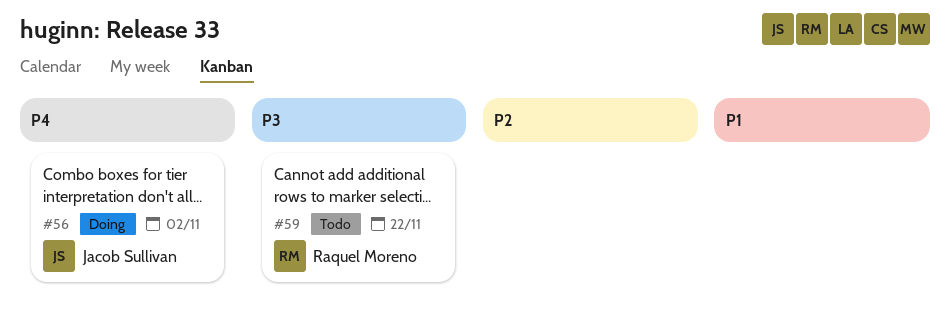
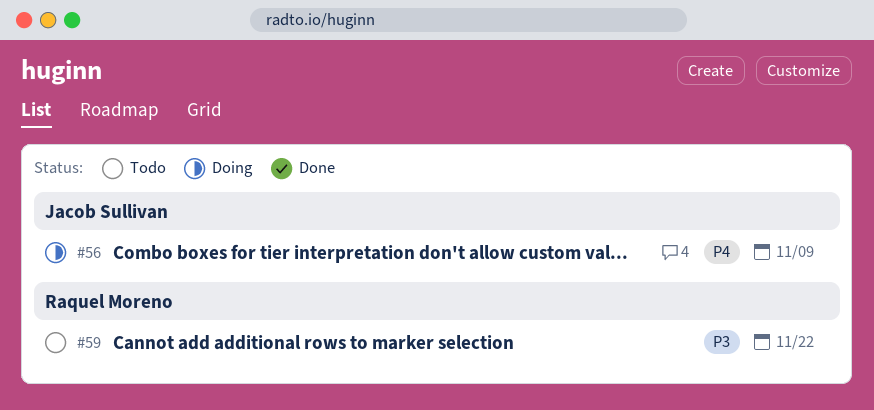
#56, due: Nov 2 -> Nov 9

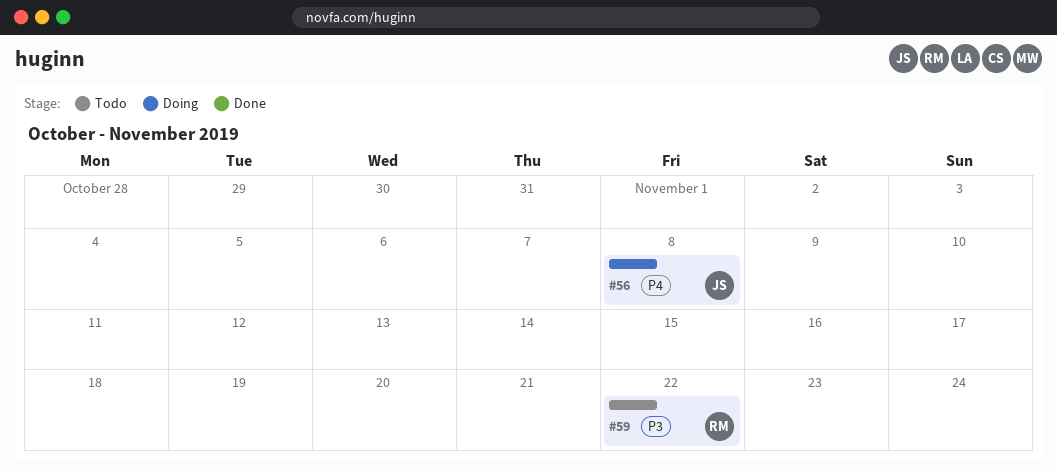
#56, due: Nov 9 -> Nov 8

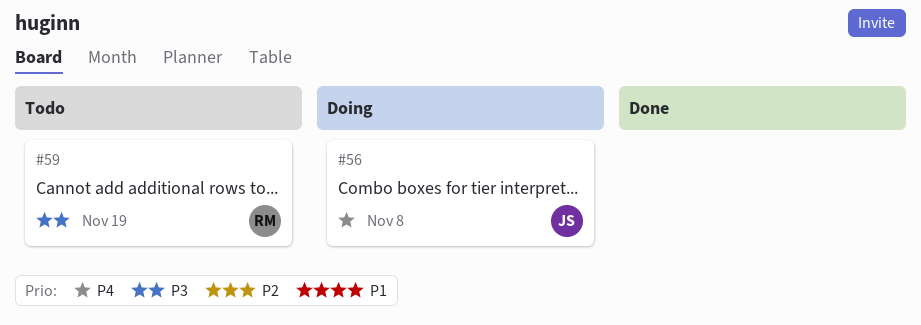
#59, due: Nov 22 -> Nov 19

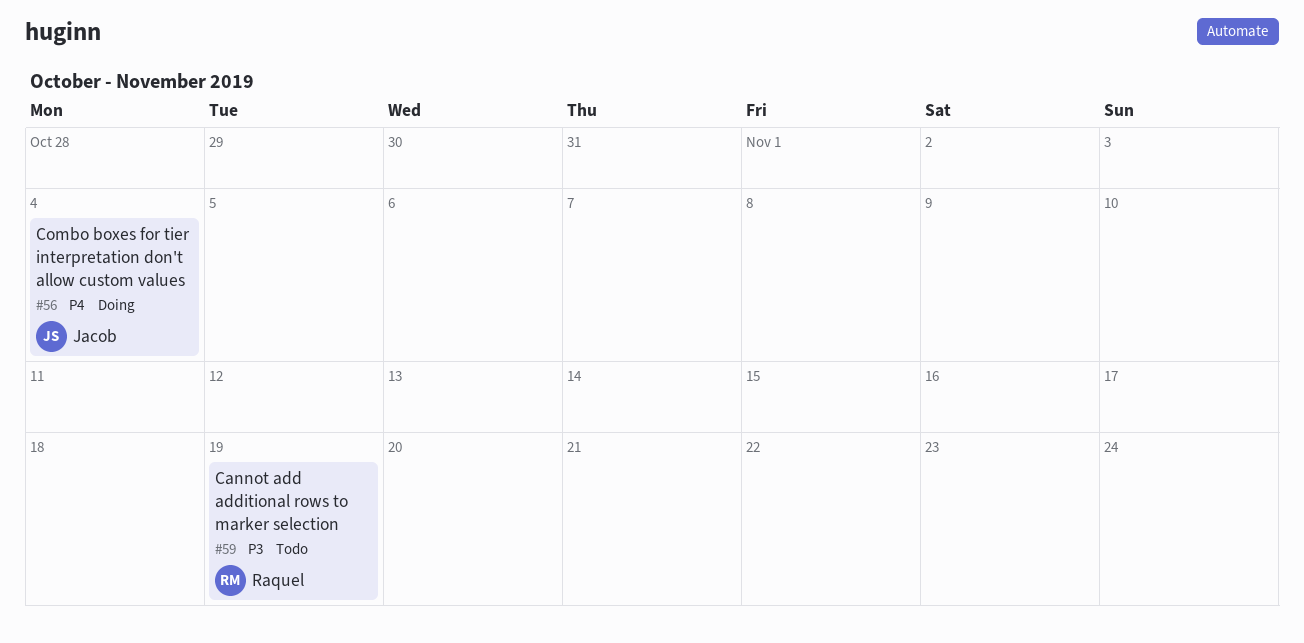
#56, due: Nov 8 -> Nov 4

